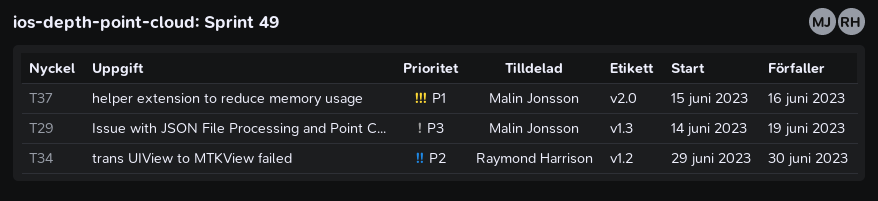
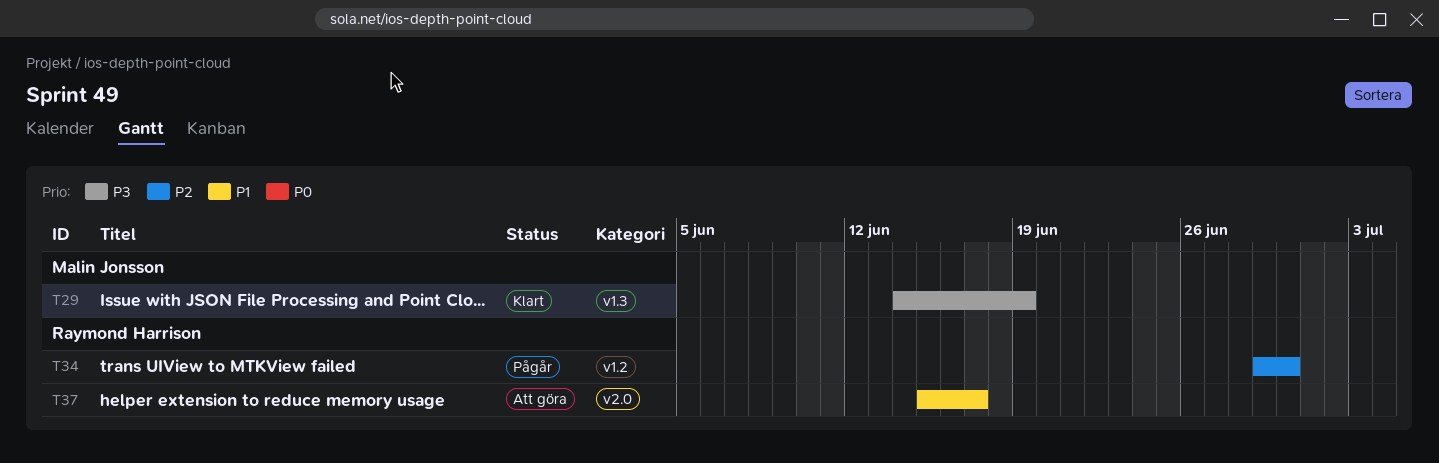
T37, owner: Malin Jonsson -> Raymond Harrison
T37, due: Jun 16 -> Jun 17

